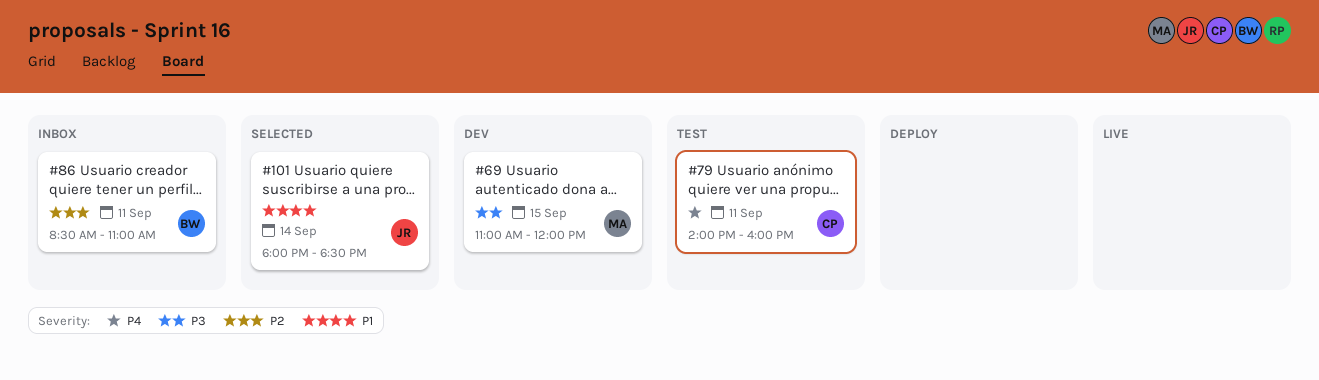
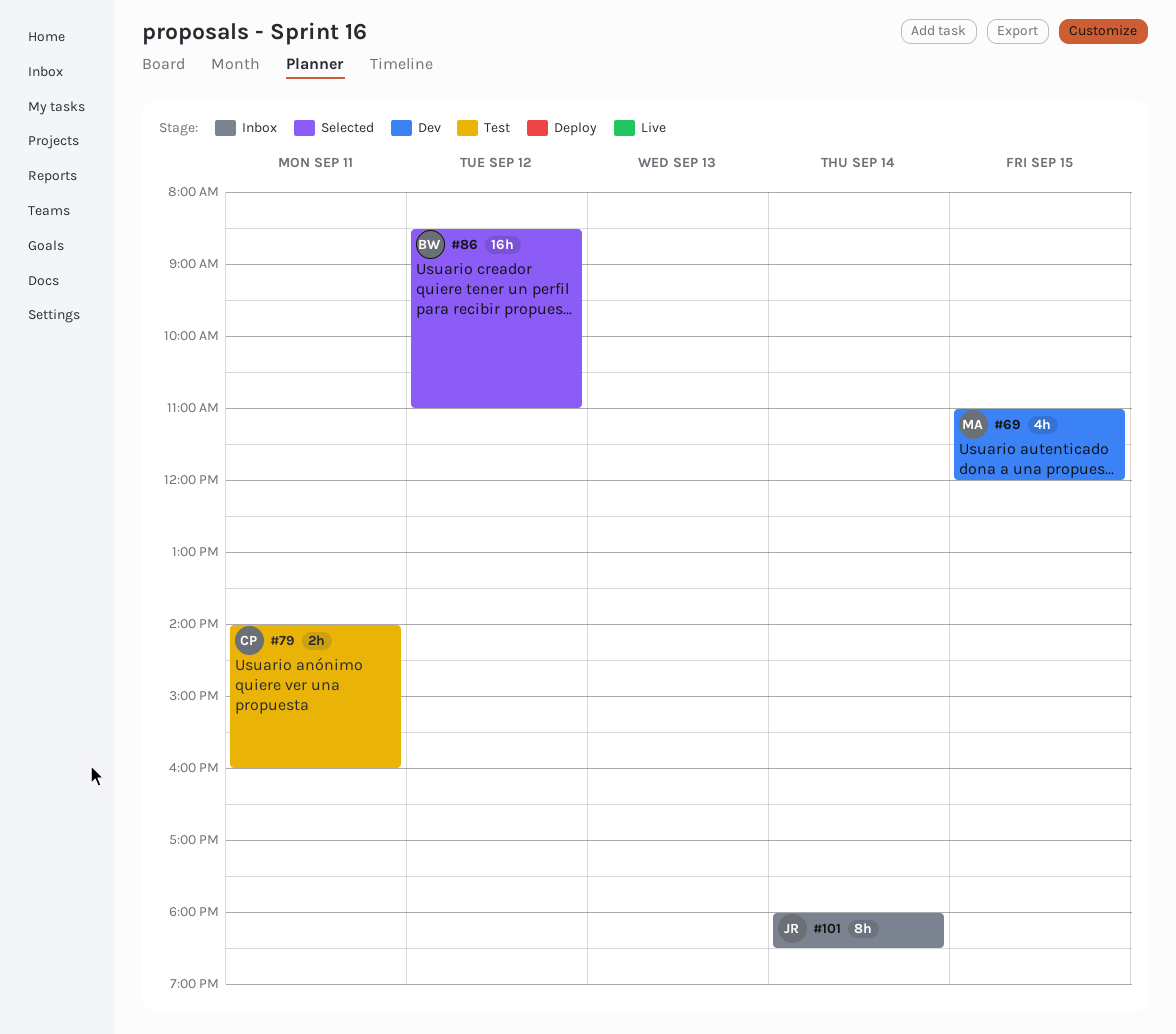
#86, status: Inbox -> Selected
#86, day: Sep 11 -> Sep 12
#101, status: Selected -> Inbox

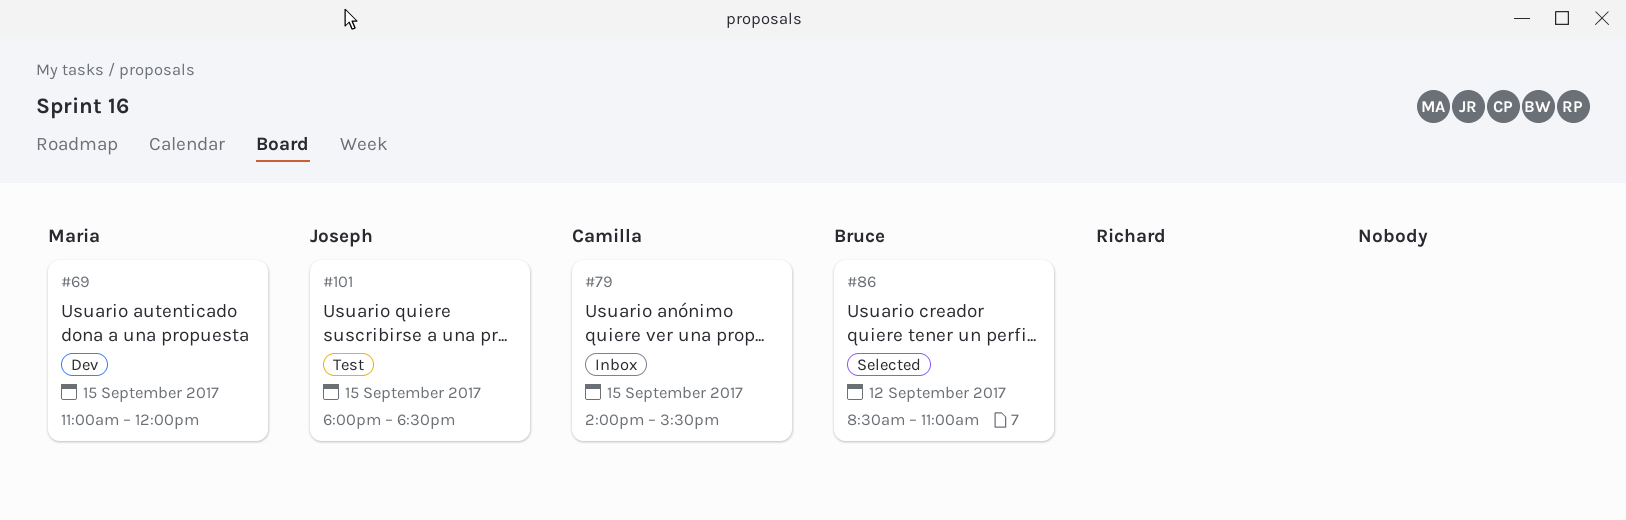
#79, status: Test -> Inbox
#79, day: Sep 11 -> Sep 15
#79, ends: 16:00 -> 15:30
#101, status: Inbox -> Test
#101, day: Sep 14 -> Sep 15

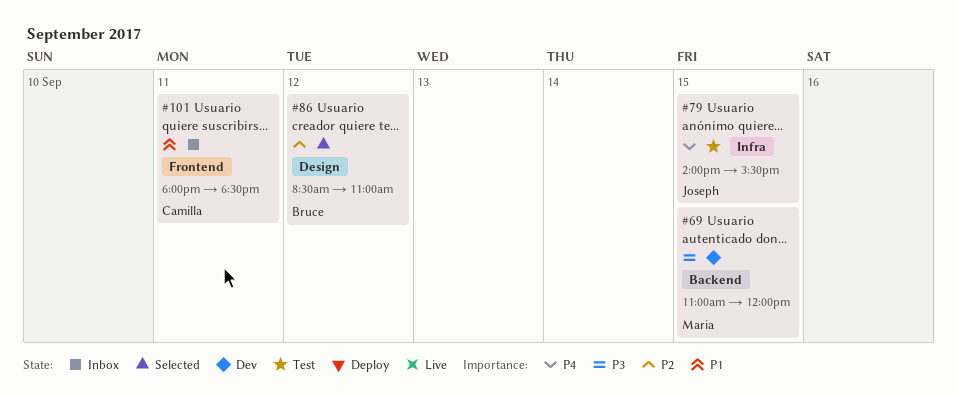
#79, status: Inbox -> Test
#79, owner: Camilla -> Joseph
#101, status: Test -> Inbox
#101, owner: Joseph -> Camilla
#101, day: Sep 15 -> Sep 11

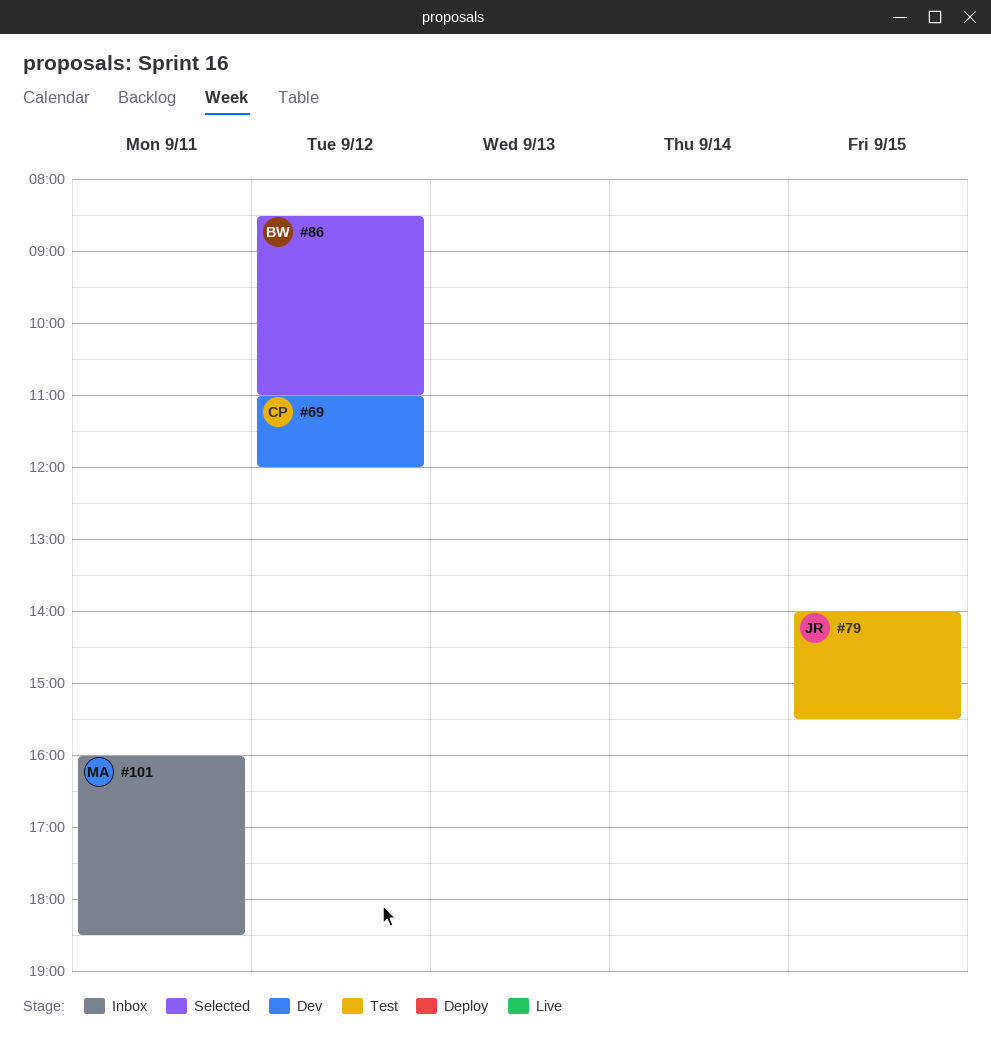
#69, owner: Maria -> Camilla
#69, day: Sep 15 -> Sep 12
#101, owner: Camilla -> Maria
#101, begins: 18:00 -> 16:00

